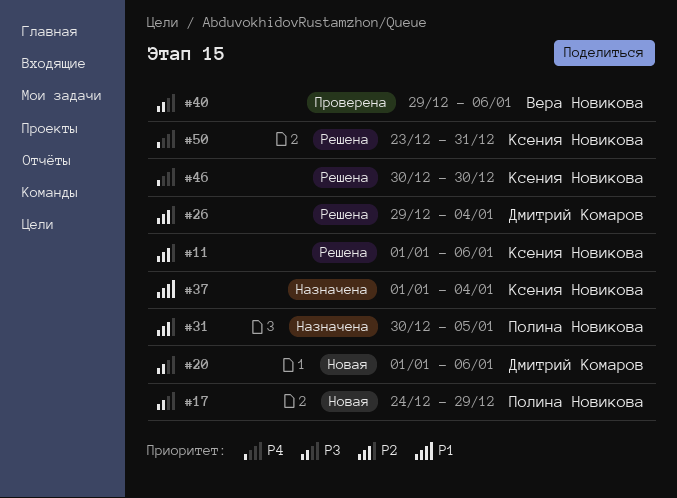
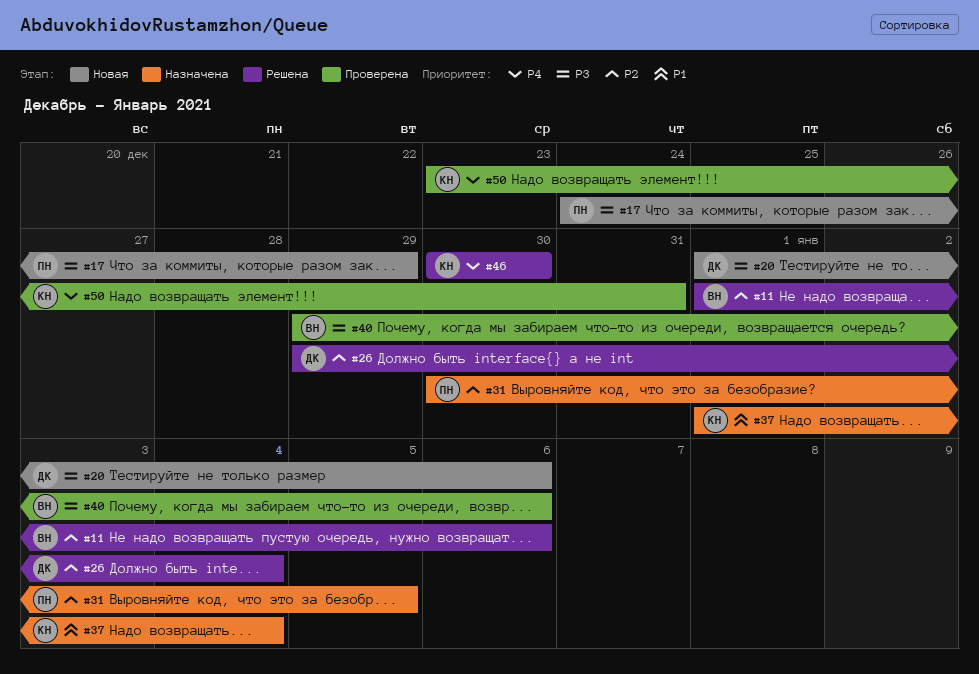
#11, owner: Ксения Новикова -> Вера Новикова
#50, status: Решена -> Проверена

